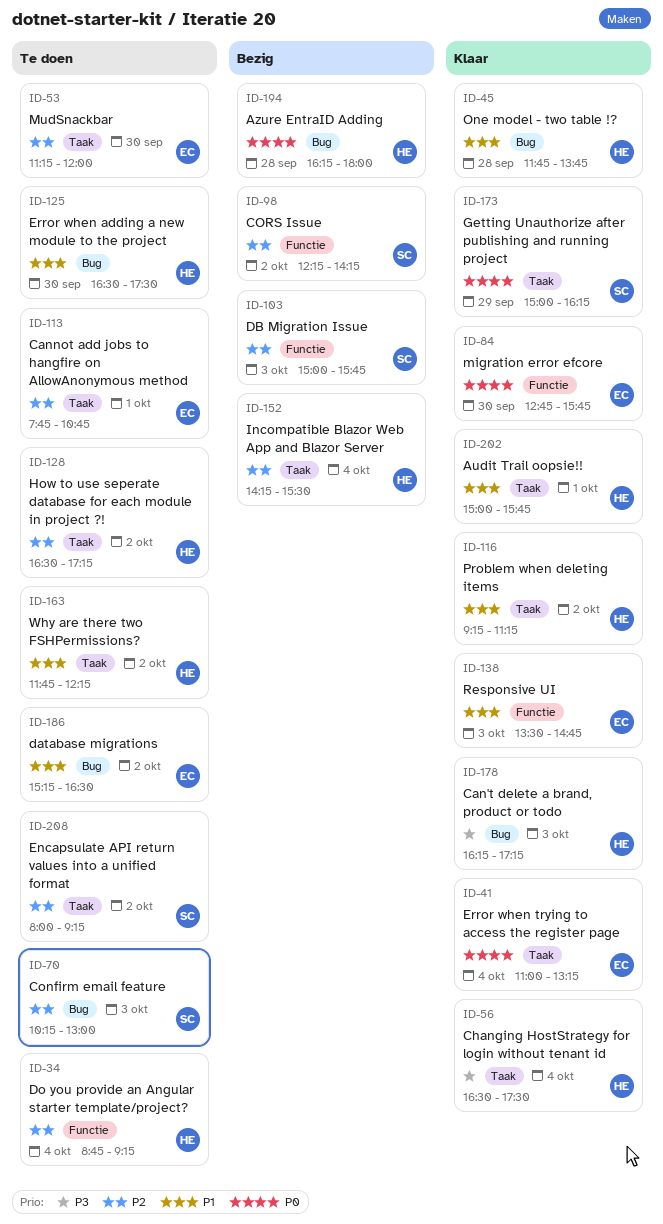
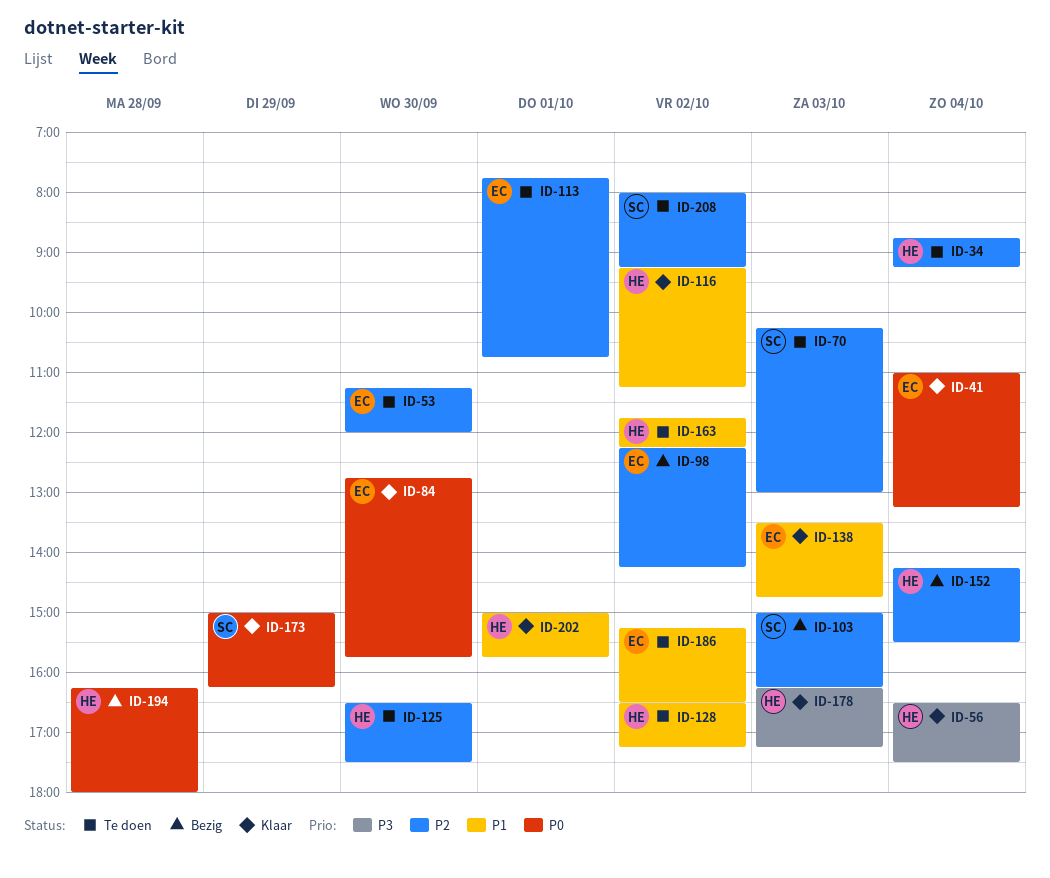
ID-45: present -> none
ID-98, owner: SC -> EC
ID-103, ends: 15:45 -> 16:15
ID-125, priority: P1 -> P2
ID-128, priority: P2 -> P1

